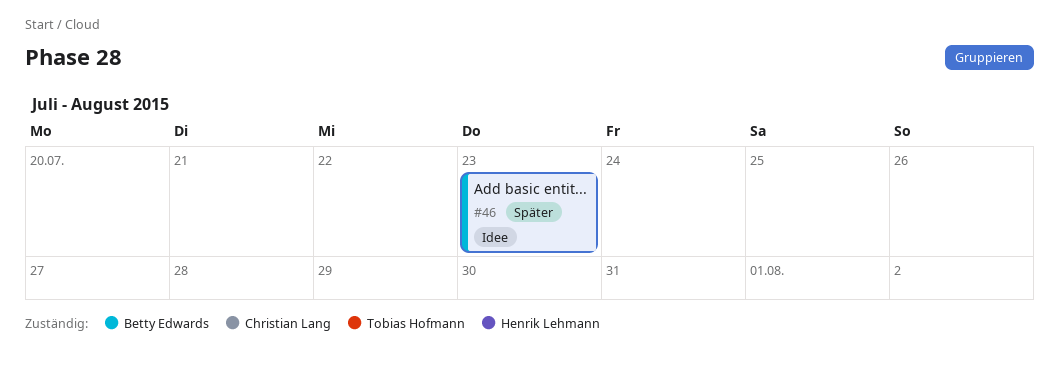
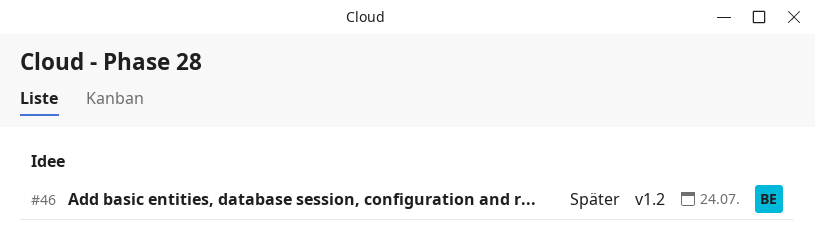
#46, due: Jul 23 -> Jul 24

